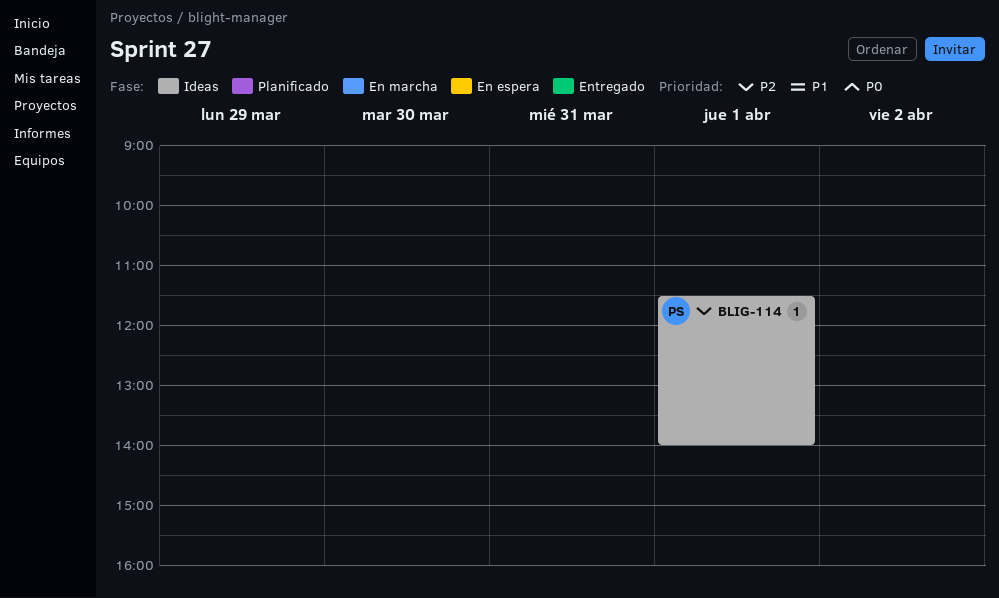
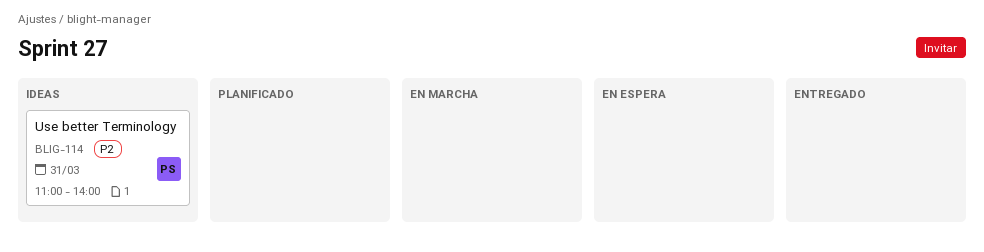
BLIG-114, day: Apr 1 -> Mar 31
BLIG-114, begins: 11:30 -> 11:00

